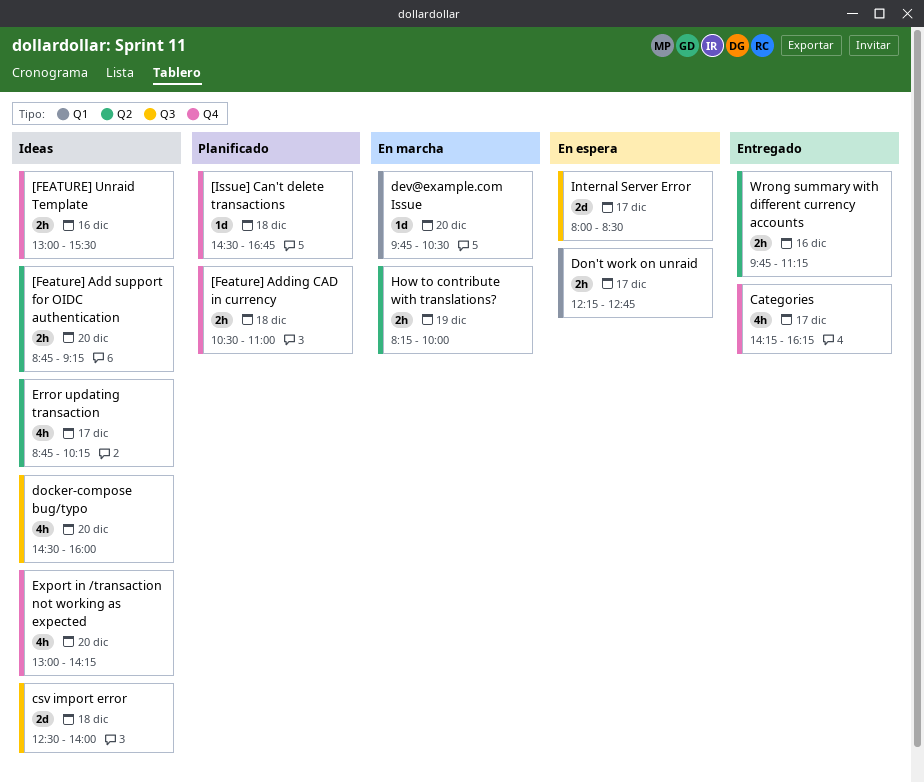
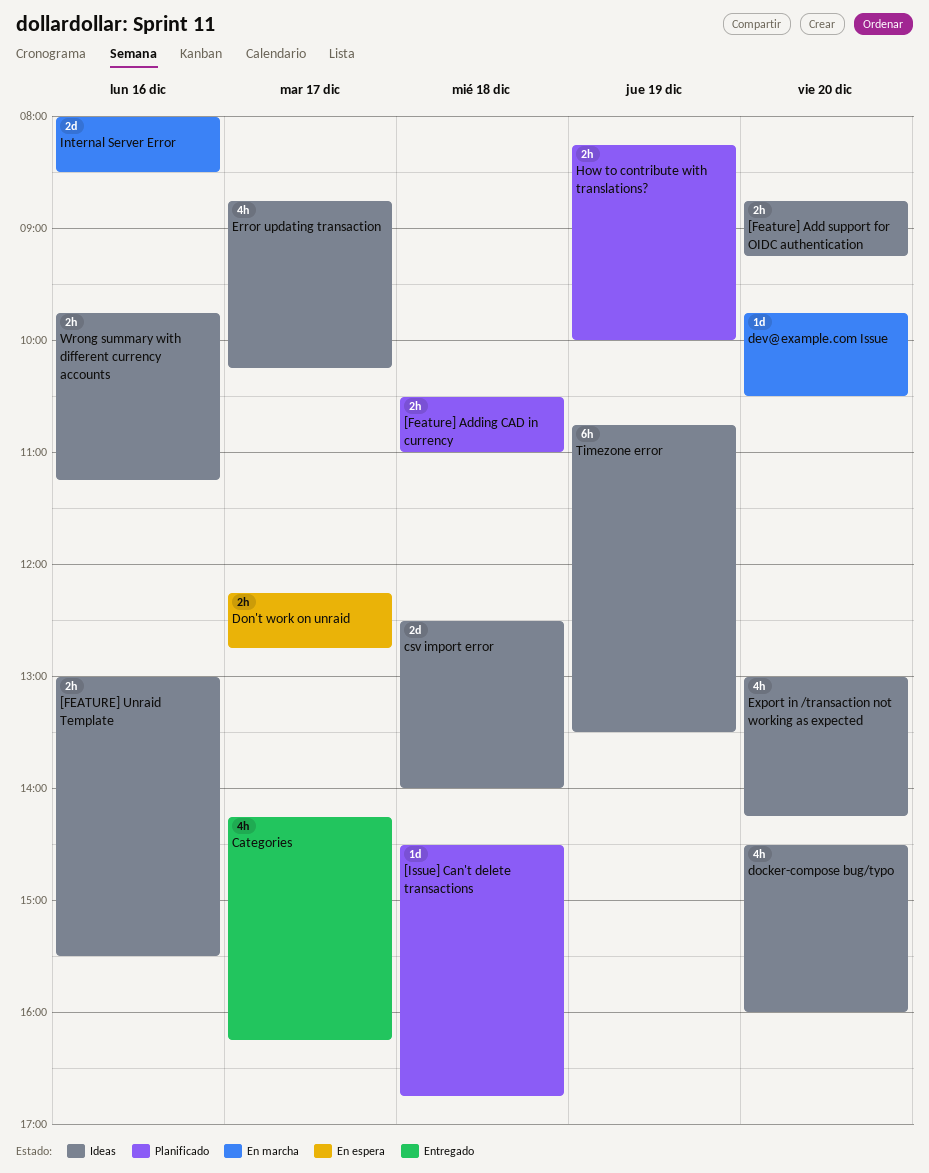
How to contribute with translations?, status: En marcha -> Planificado
Internal Server Error, status: En espera -> En marcha
Internal Server Error, day: Dec 17 -> Dec 16
Timezone error: none -> present
Wrong summary with different currency accounts, status: Entregado -> Ideas

